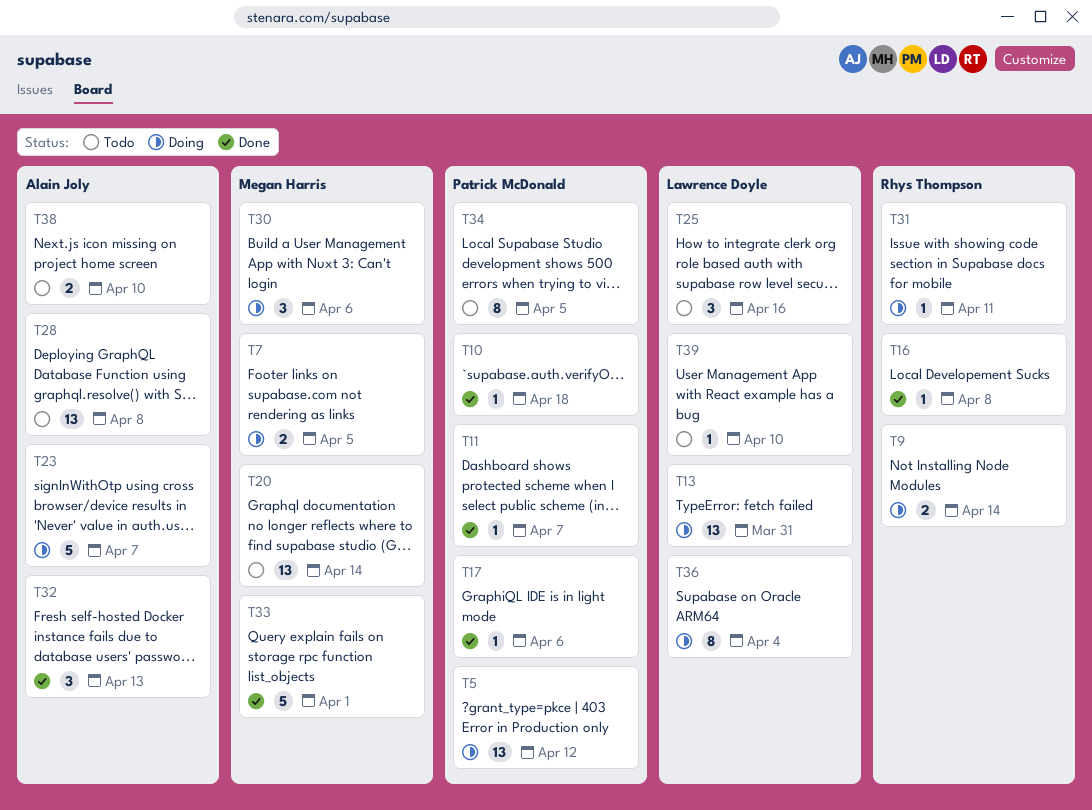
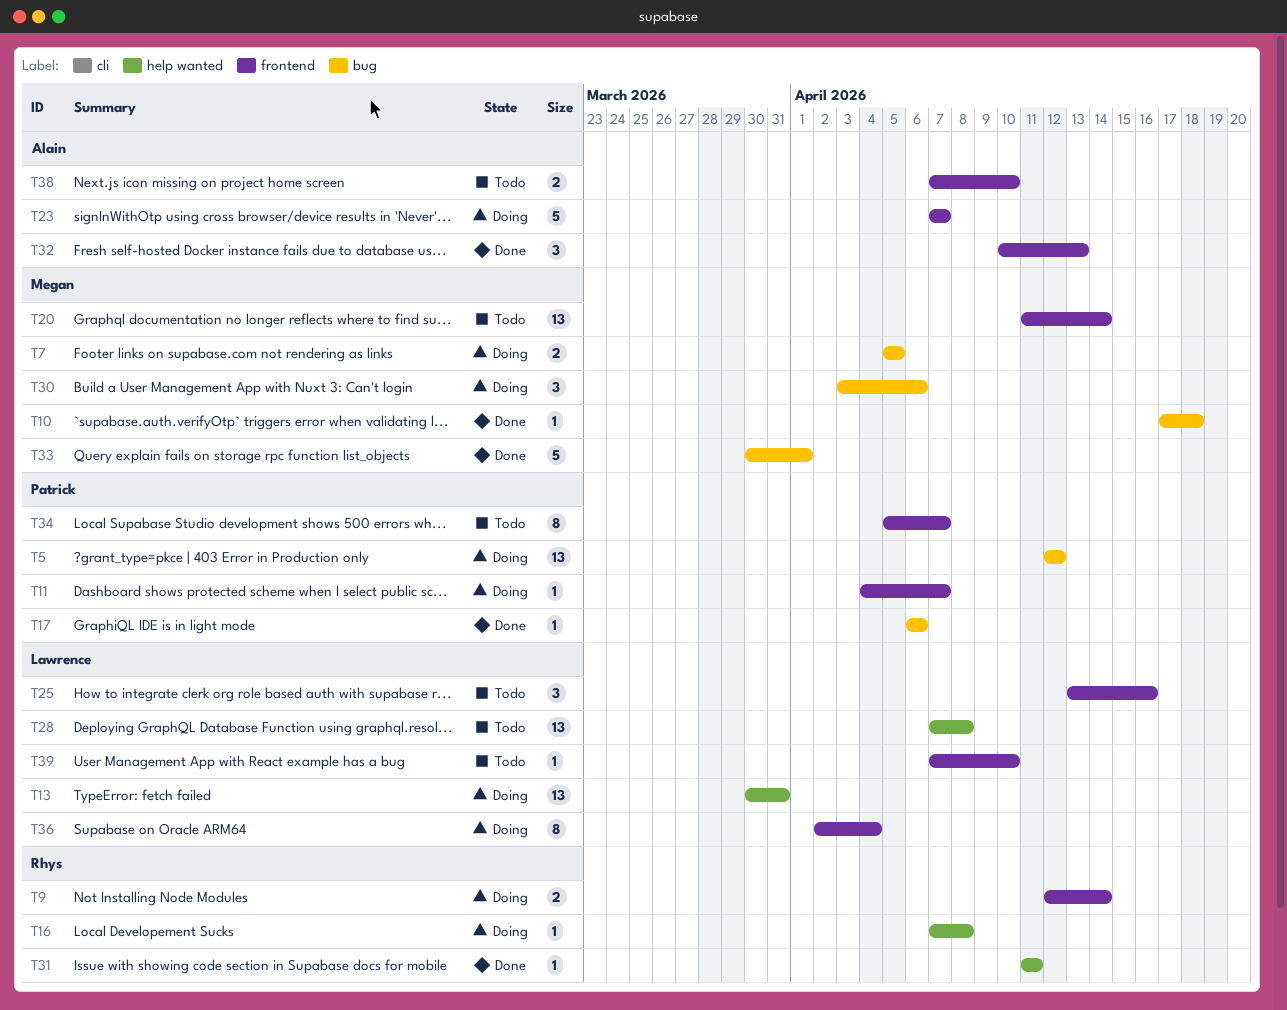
T10, owner: Patrick McDonald -> Megan Harris
T11, status: Done -> Doing
T16, status: Done -> Doing
T28, owner: Alain Joly -> Lawrence Doyle
T31, status: Doing -> Done
T34, due: Apr 5 -> Apr 7

